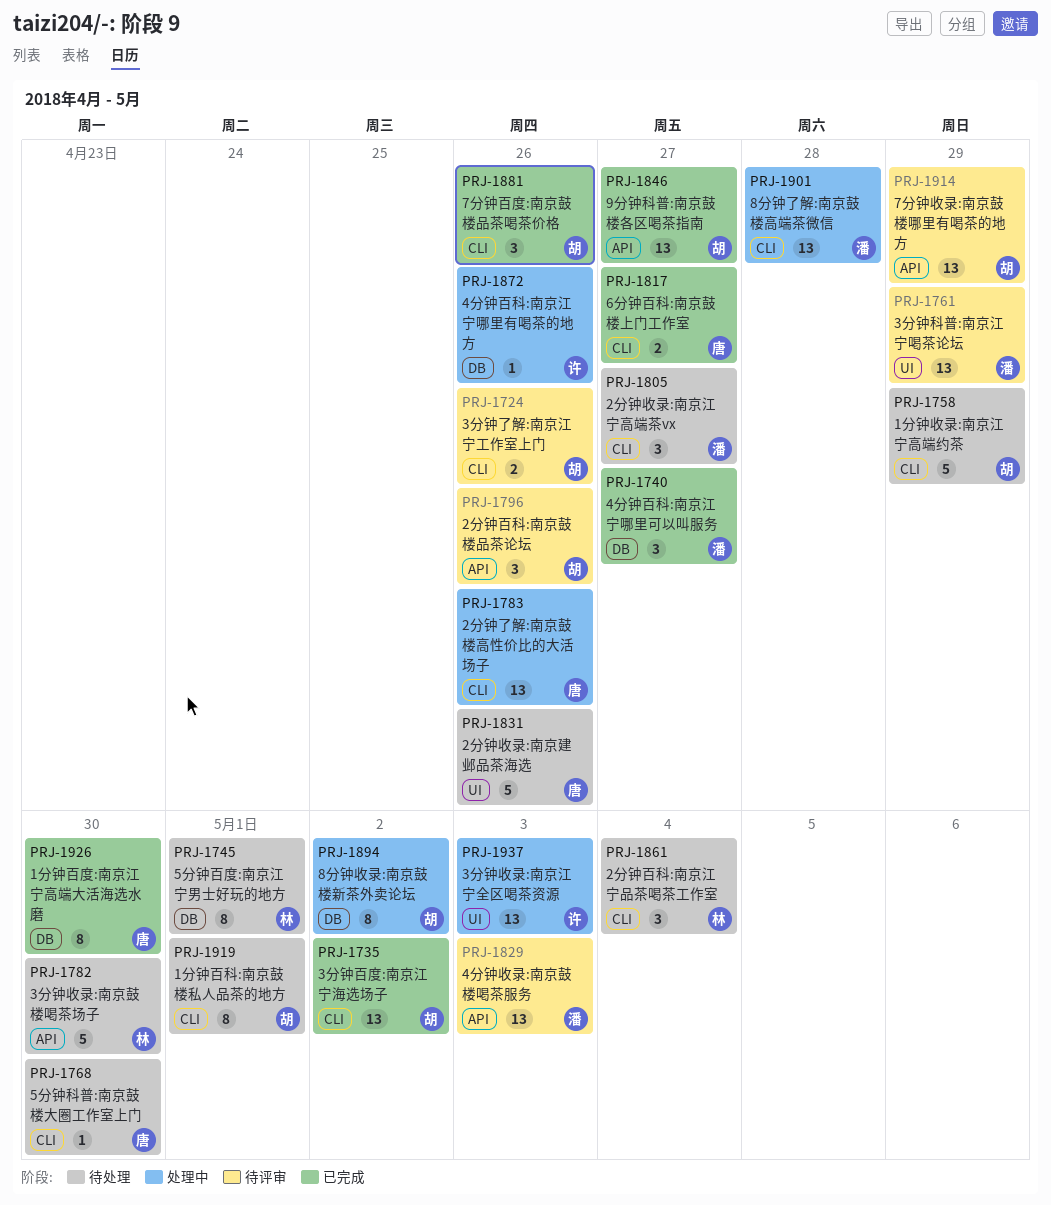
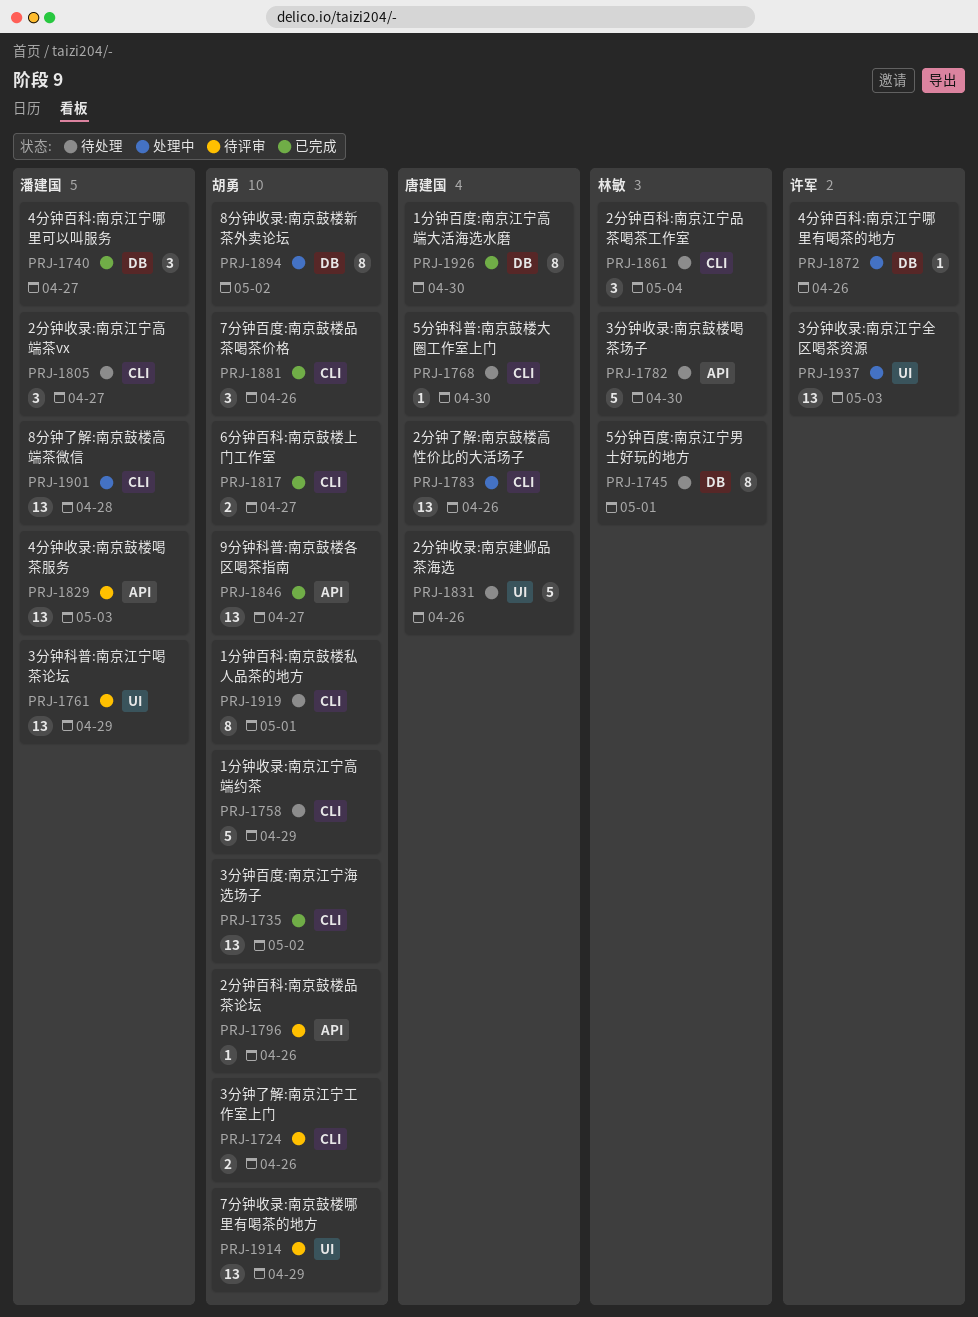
PRJ-1796, estimate: 3 -> 1
PRJ-1817, owner: 唐建国 -> 胡勇
PRJ-1914, label: API -> UI

